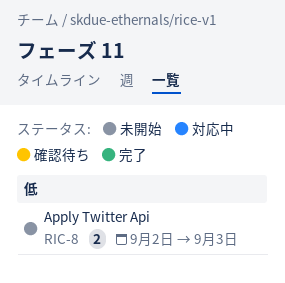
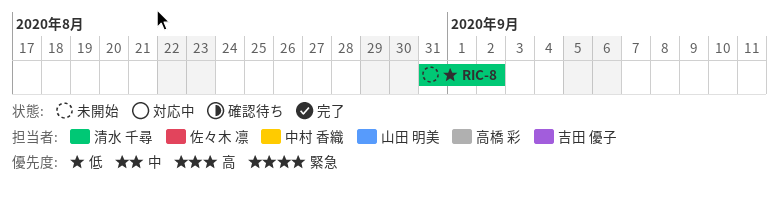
RIC-8, start: Sep 2 -> Aug 31
RIC-8, due: Sep 3 -> Sep 2

